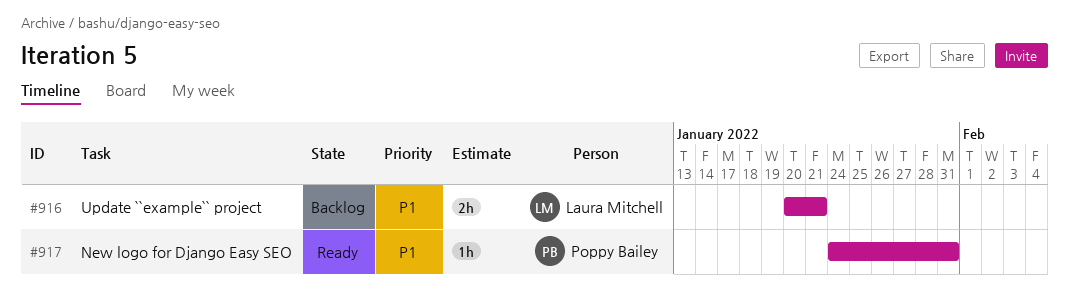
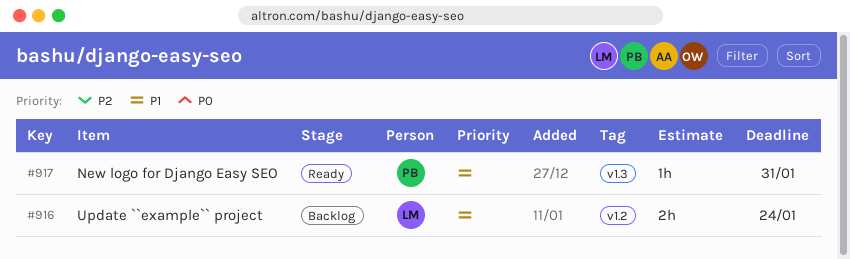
#916, due: Jan 21 -> Jan 24

